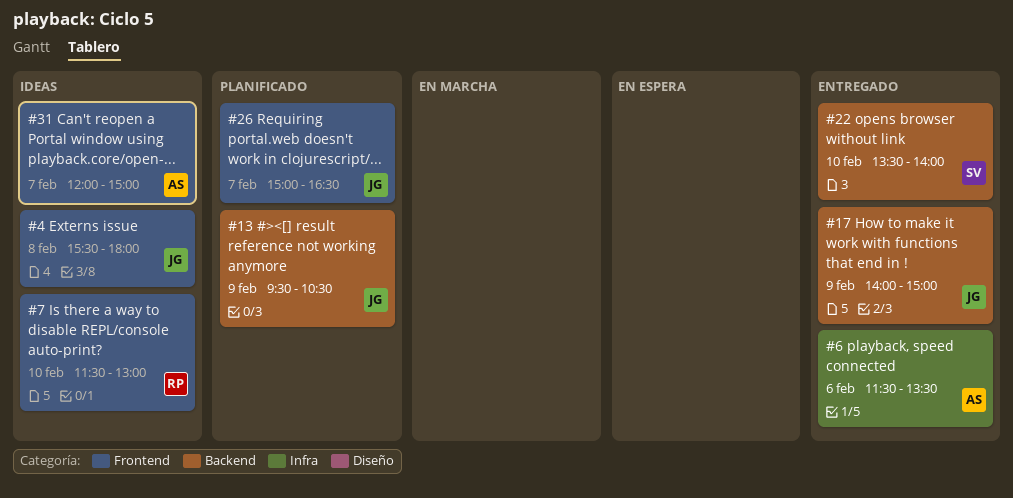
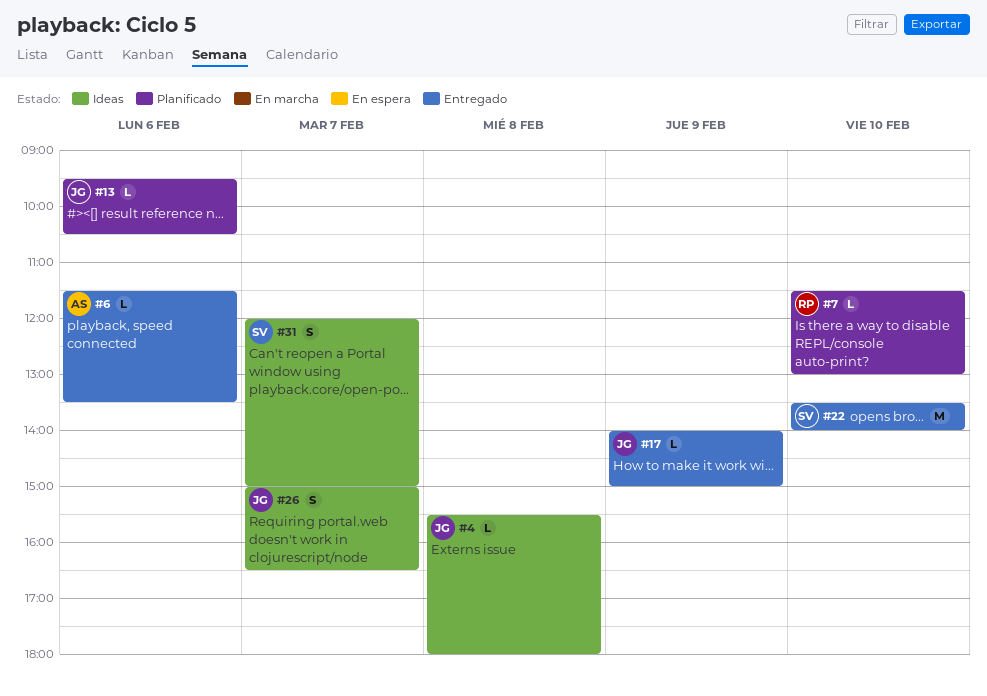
#7, status: Ideas -> Planificado
#13, day: Feb 9 -> Feb 6
#26, status: Planificado -> Ideas
#31, owner: AS -> SV

